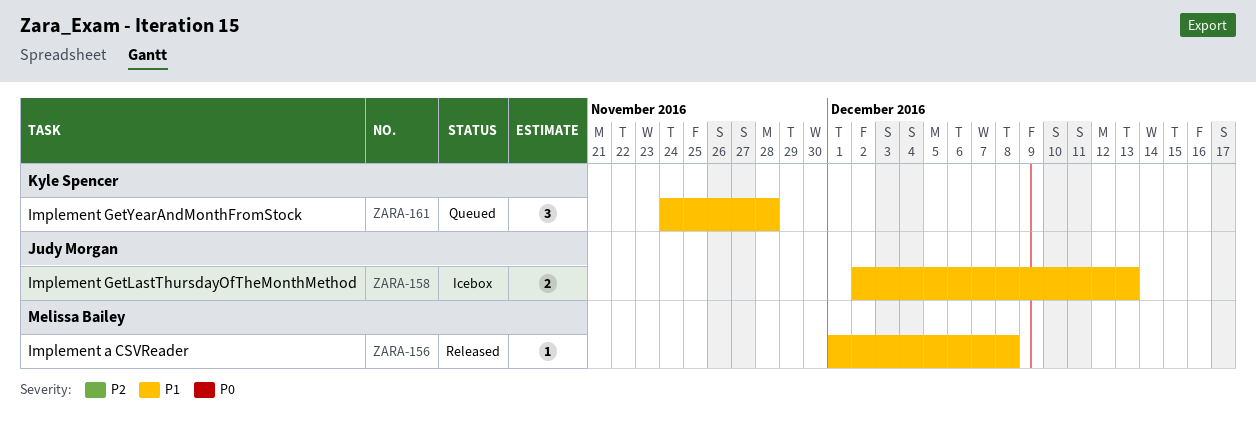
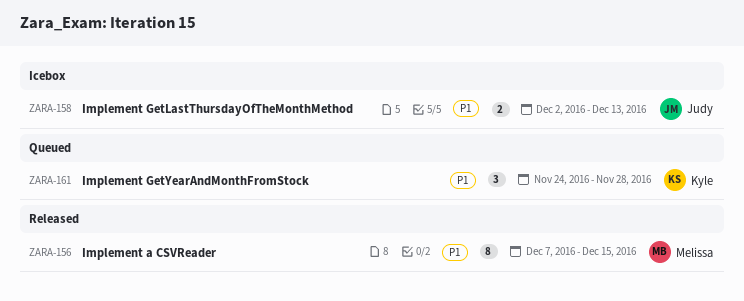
ZARA-156, estimate: 1 -> 8
ZARA-156, start: Dec 1 -> Dec 7
ZARA-156, due: Dec 8 -> Dec 15

